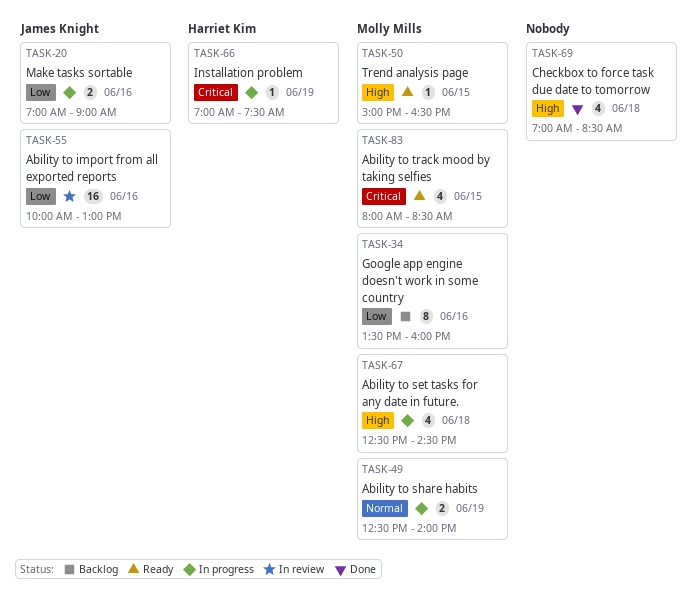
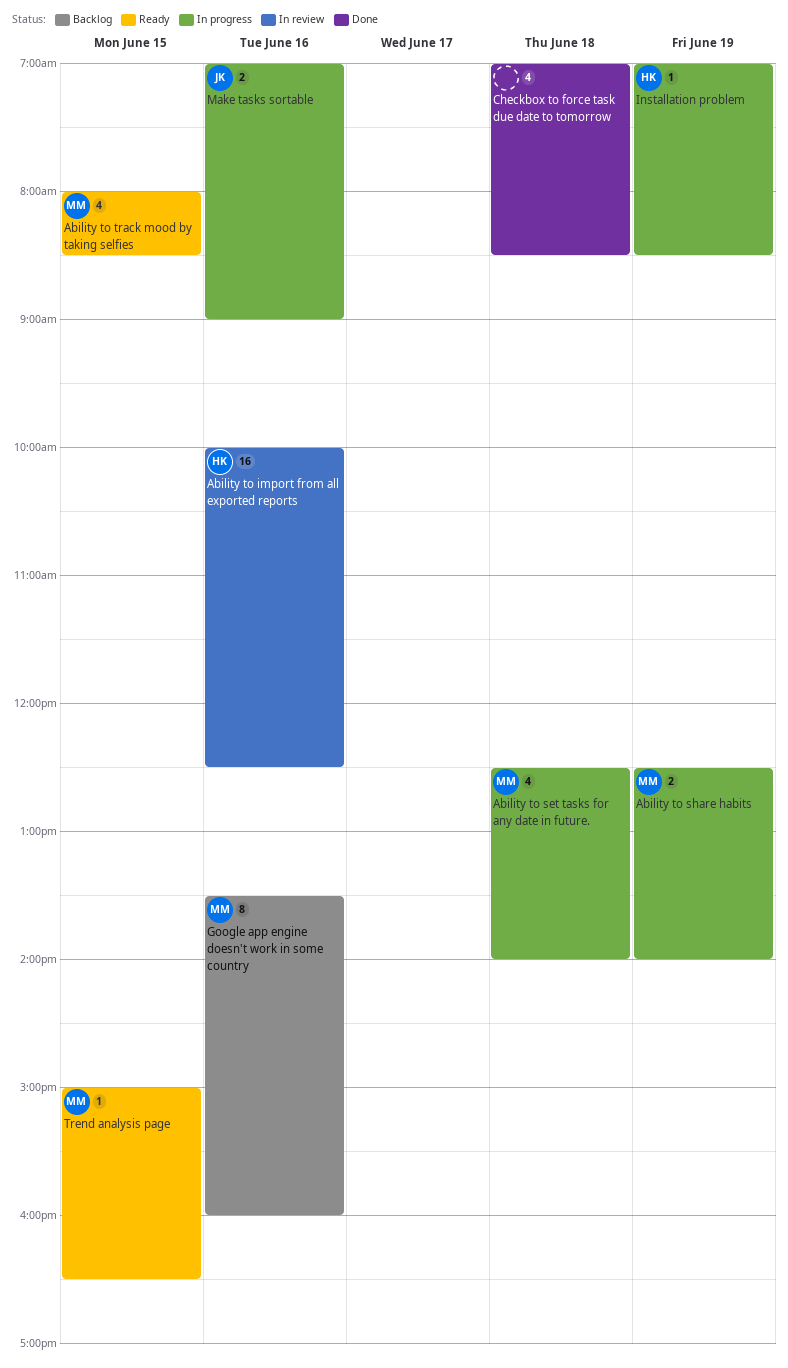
Ability to import from all exported reports, owner: James Knight -> Harriet Kim
Ability to import from all exported reports, ends: 13:00 -> 12:30
Ability to set tasks for any date in future., ends: 14:30 -> 14:00
Installation problem, ends: 07:30 -> 08:30

